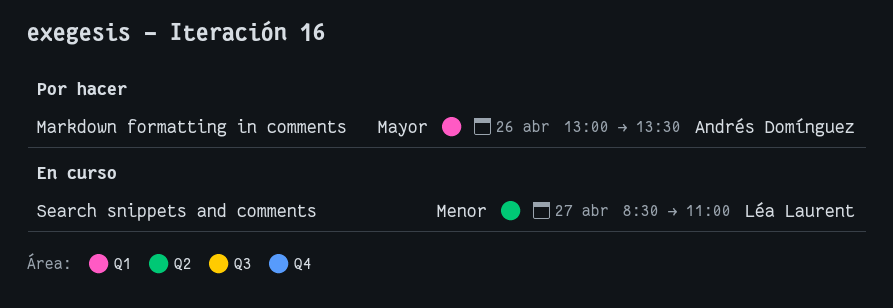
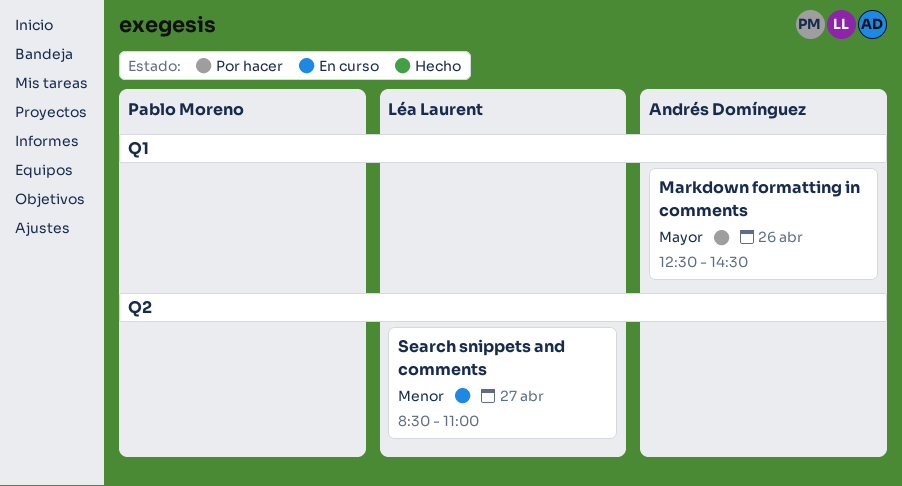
Markdown formatting in comments, begins: 13:00 -> 12:30
Markdown formatting in comments, ends: 13:30 -> 14:30

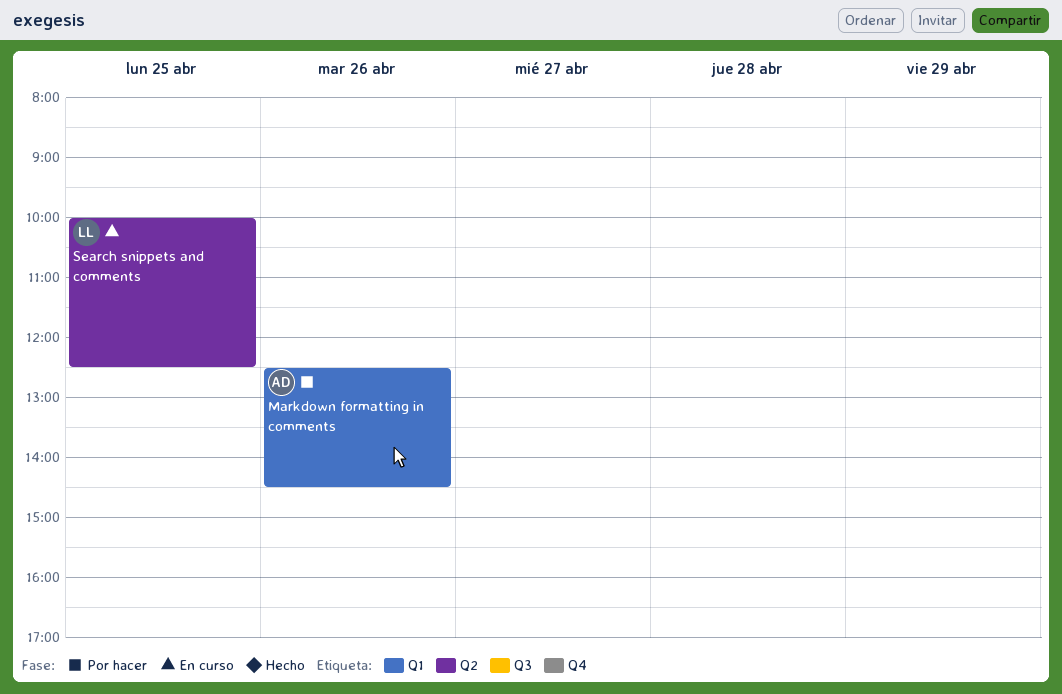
Search snippets and comments, day: Apr 27 -> Apr 25
Search snippets and comments, begins: 08:30 -> 10:00
Search snippets and comments, ends: 11:00 -> 12:30

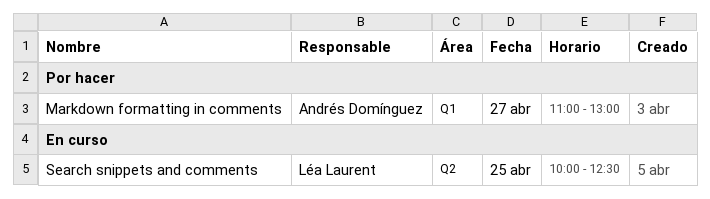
Markdown formatting in comments, day: Apr 26 -> Apr 27
Markdown formatting in comments, begins: 12:30 -> 11:00
Markdown formatting in comments, ends: 14:30 -> 13:00

